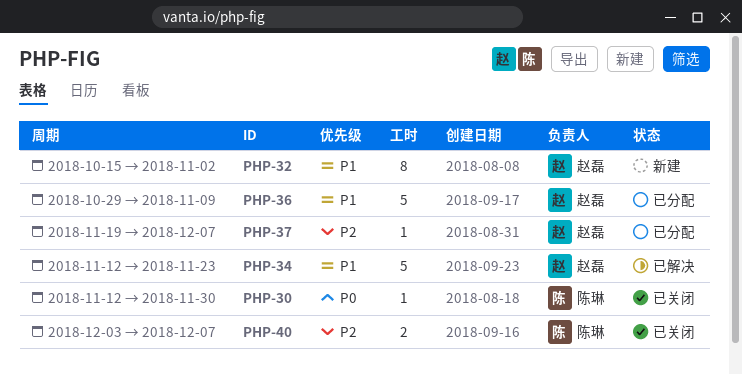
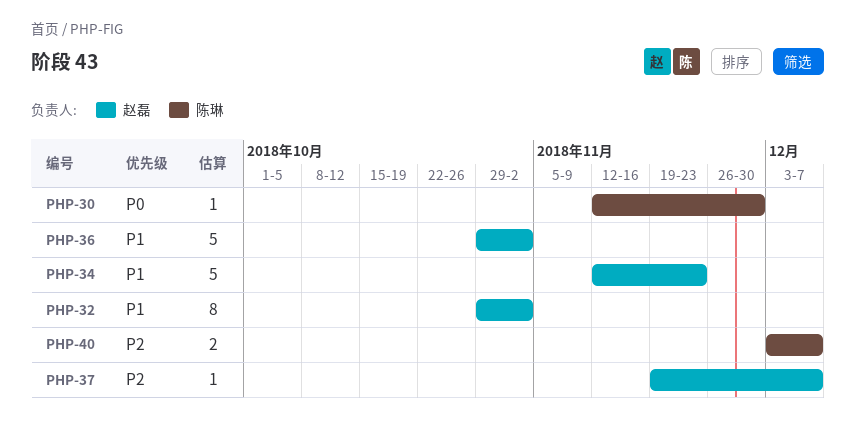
PHP-32, start: Oct 15 -> Oct 29
PHP-36, due: Nov 9 -> Nov 2

